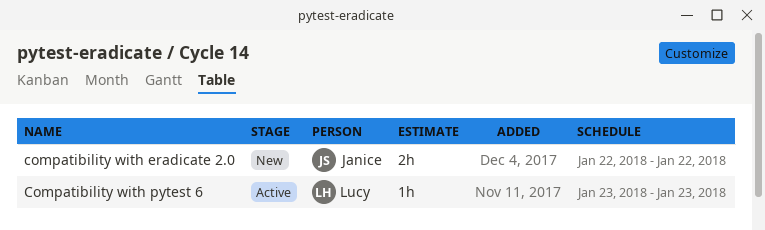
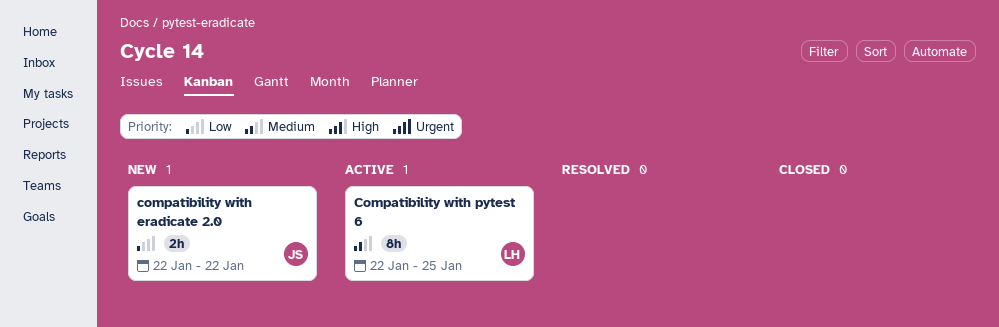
Compatibility with pytest 6, estimate: 1h -> 8h
Compatibility with pytest 6, start: Jan 23 -> Jan 22
Compatibility with pytest 6, due: Jan 23 -> Jan 25

